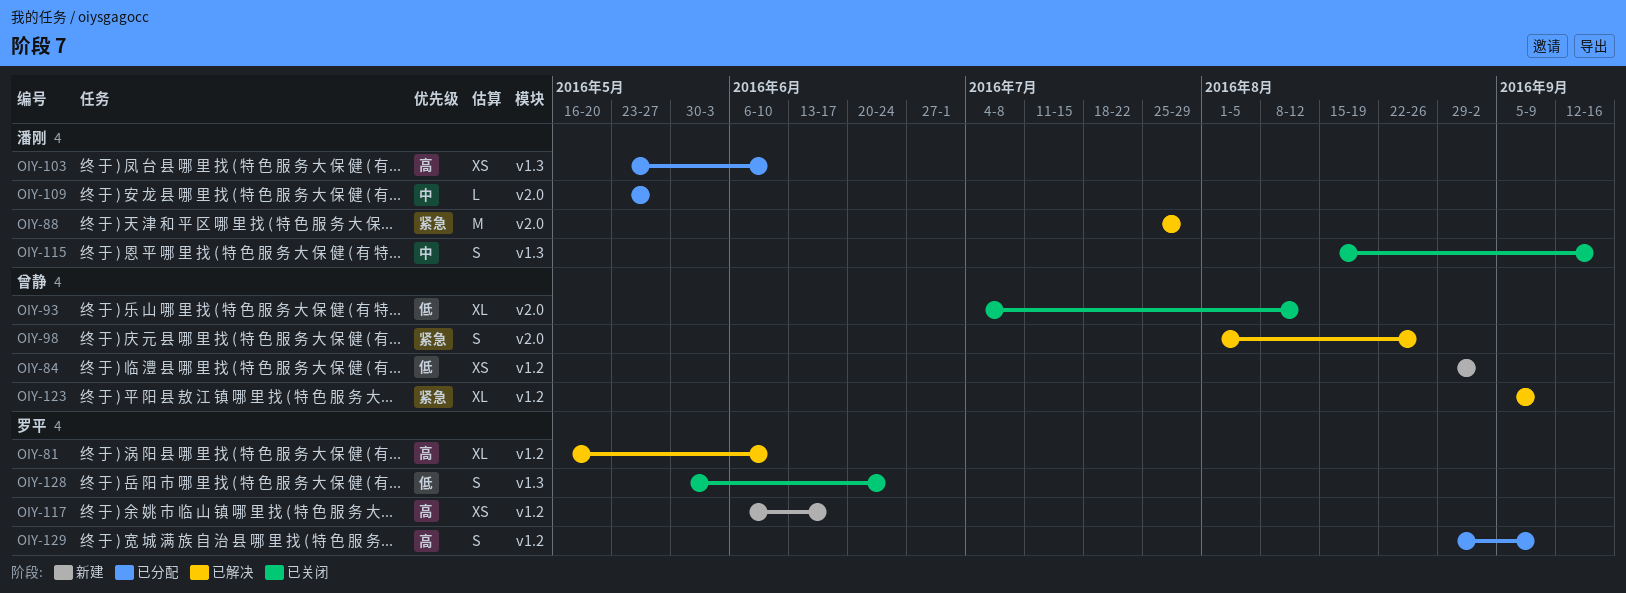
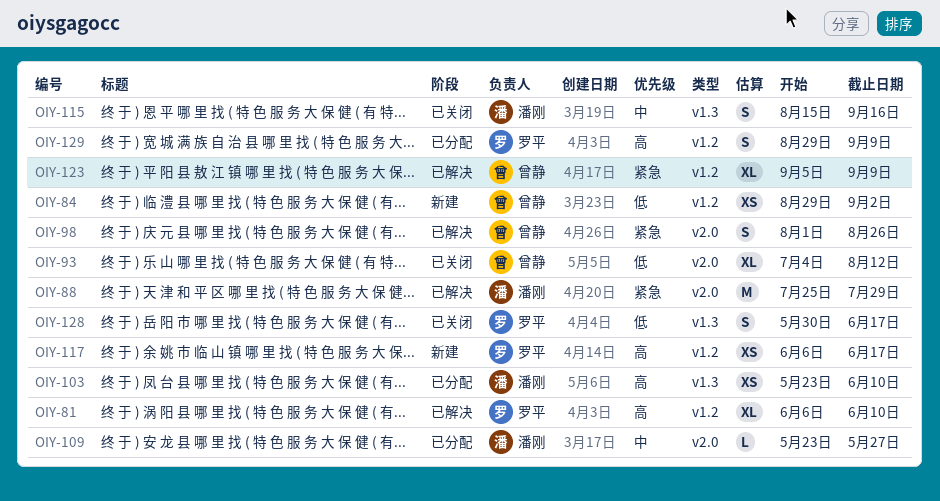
OIY-81, start: May 16 -> Jun 6
OIY-128, due: Jun 24 -> Jun 17

